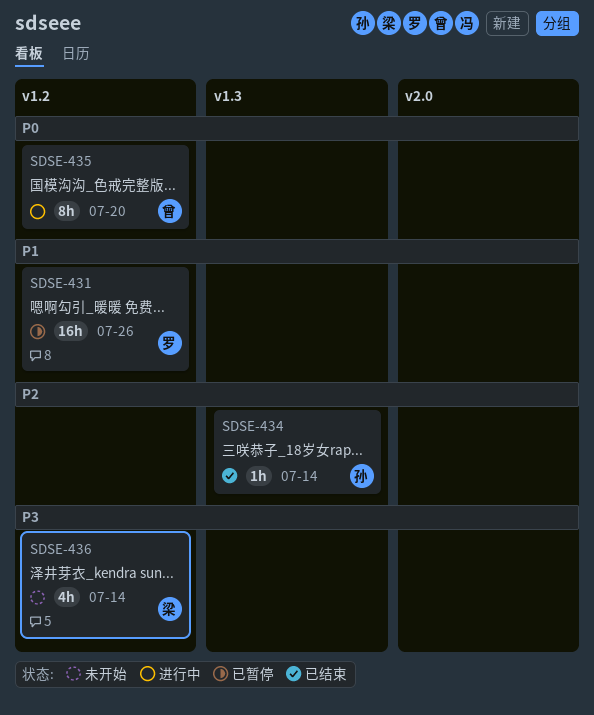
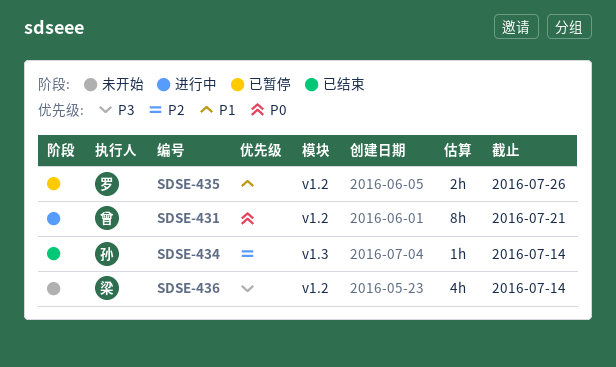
SDSE-431, status: 已暂停 -> 进行中
SDSE-431, owner: 罗 -> 曾
SDSE-431, priority: P1 -> P0
SDSE-431, estimate: 16h -> 8h
SDSE-431, due: Jul 26 -> Jul 21
SDSE-435, status: 进行中 -> 已暂停
SDSE-435, owner: 曾 -> 罗
SDSE-435, priority: P0 -> P1
SDSE-435, estimate: 8h -> 2h
SDSE-435, due: Jul 20 -> Jul 26

